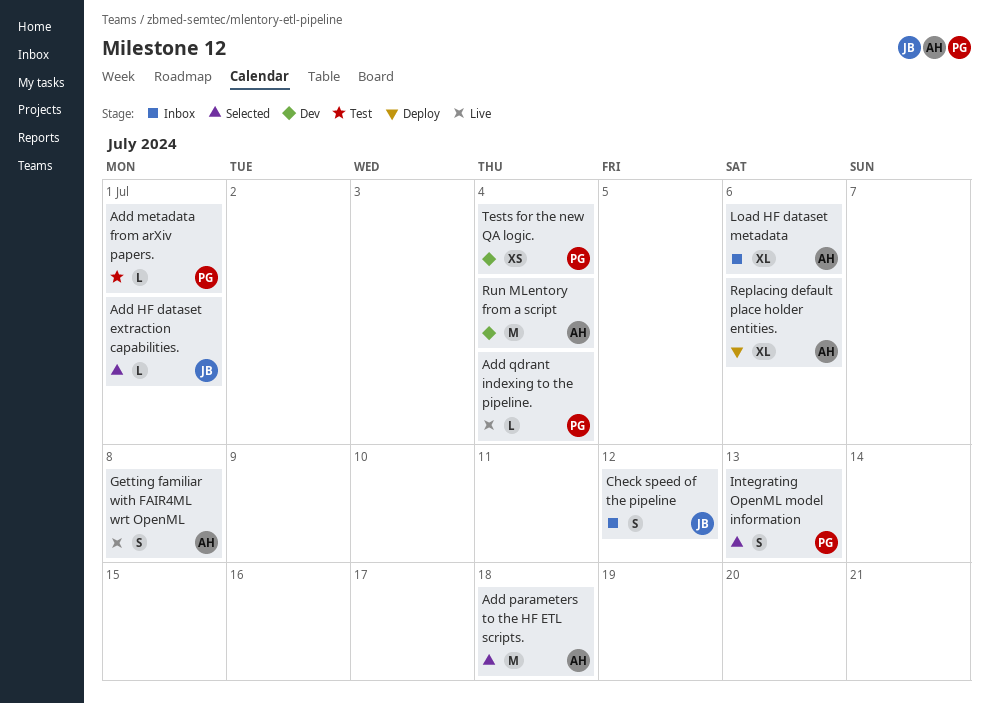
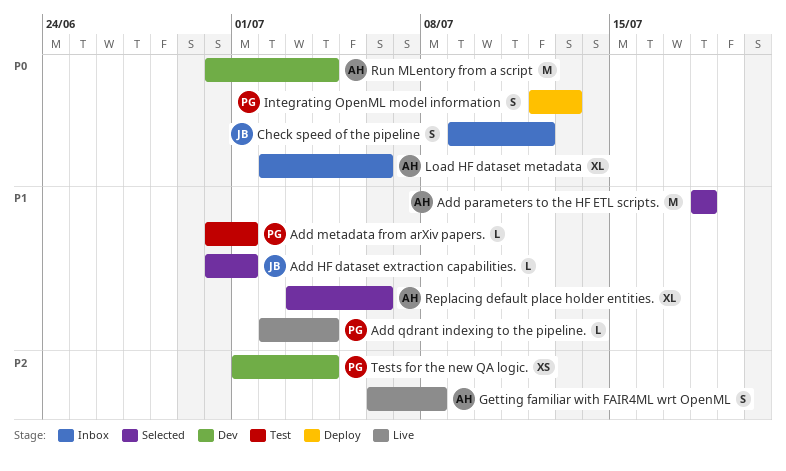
Integrating OpenML model information, status: Selected -> Deploy
Replacing default place holder entities., status: Deploy -> Selected

